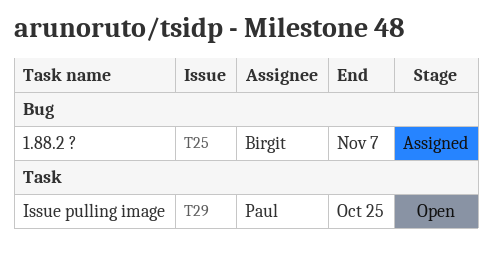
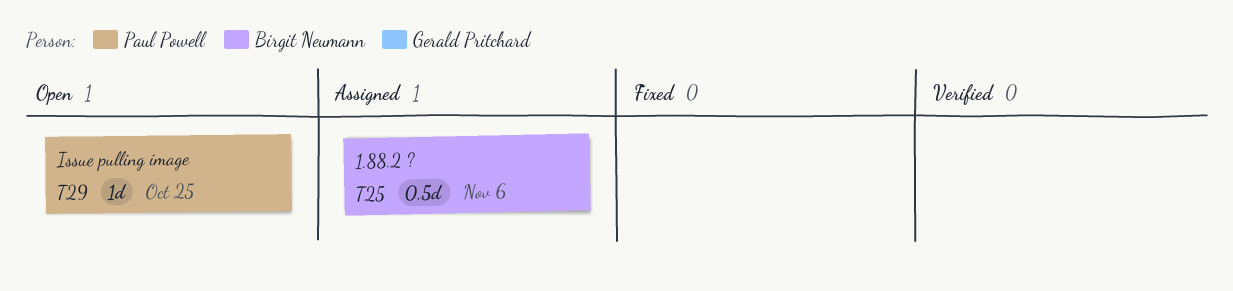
T25, due: Nov 7 -> Nov 6

